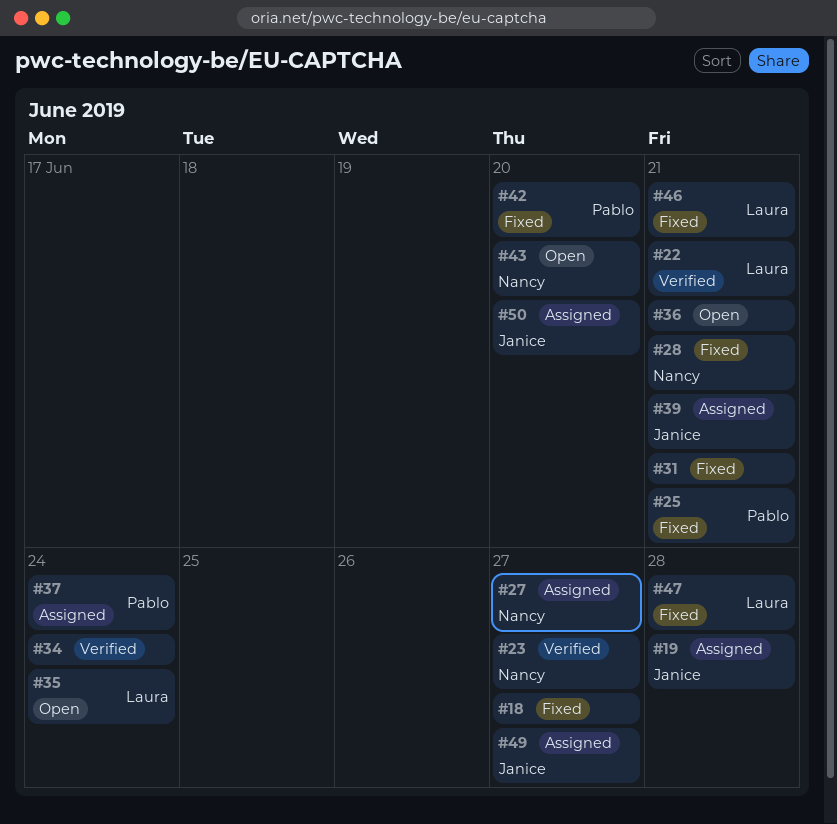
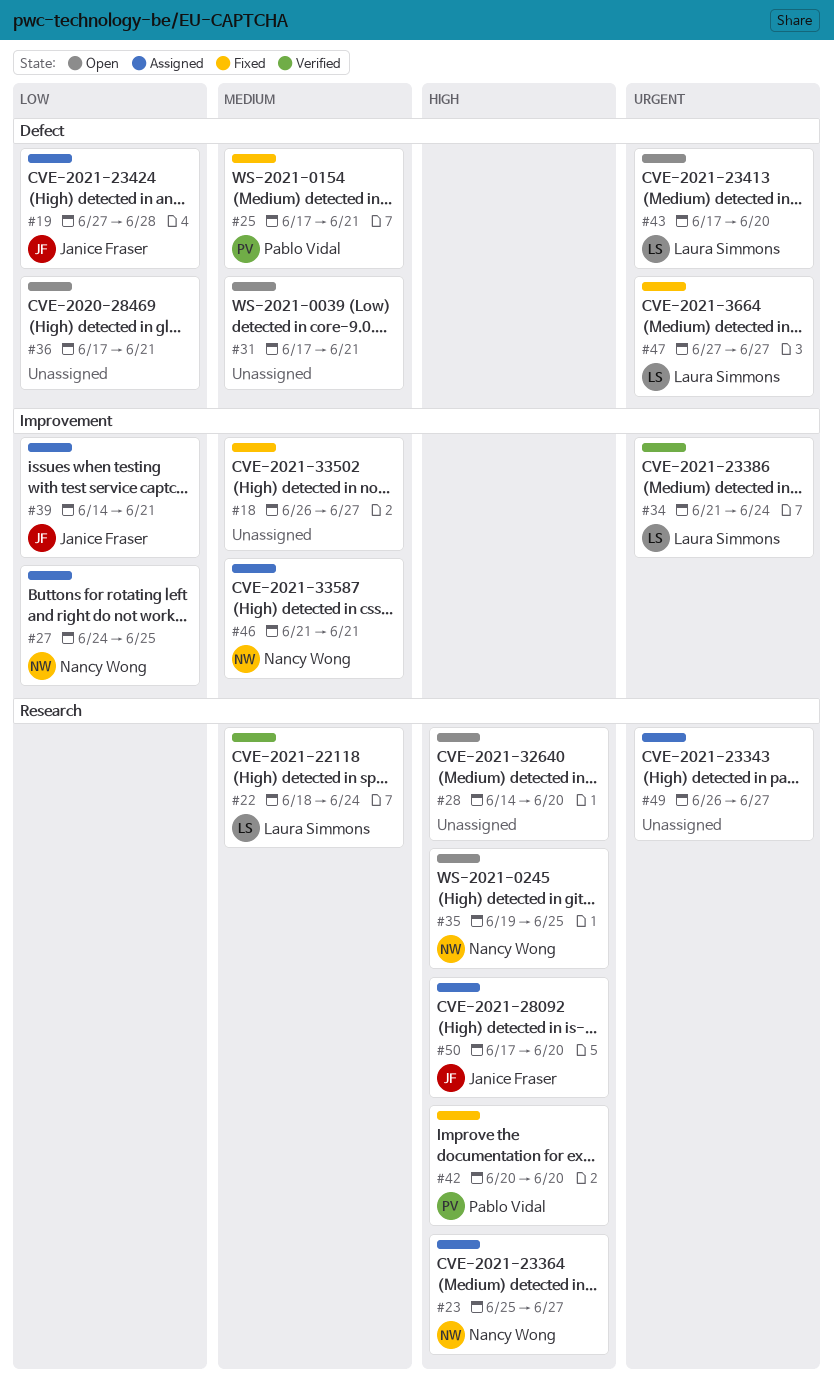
#22, due: Jun 21 -> Jun 24
#23, status: Verified -> Assigned
#27, due: Jun 27 -> Jun 25
#28, status: Fixed -> Open
#28, owner: Nancy Wong -> none
#28, due: Jun 21 -> Jun 20
#31, status: Fixed -> Open
#34, owner: none -> Laura Simmons
#35, owner: Laura Simmons -> Nancy Wong
#35, due: Jun 24 -> Jun 25
#37: present -> none
#43, owner: Nancy Wong -> Laura Simmons
#46, status: Fixed -> Assigned
#46, owner: Laura Simmons -> Nancy Wong
#47, due: Jun 28 -> Jun 27
#49, owner: Janice Fraser -> none

